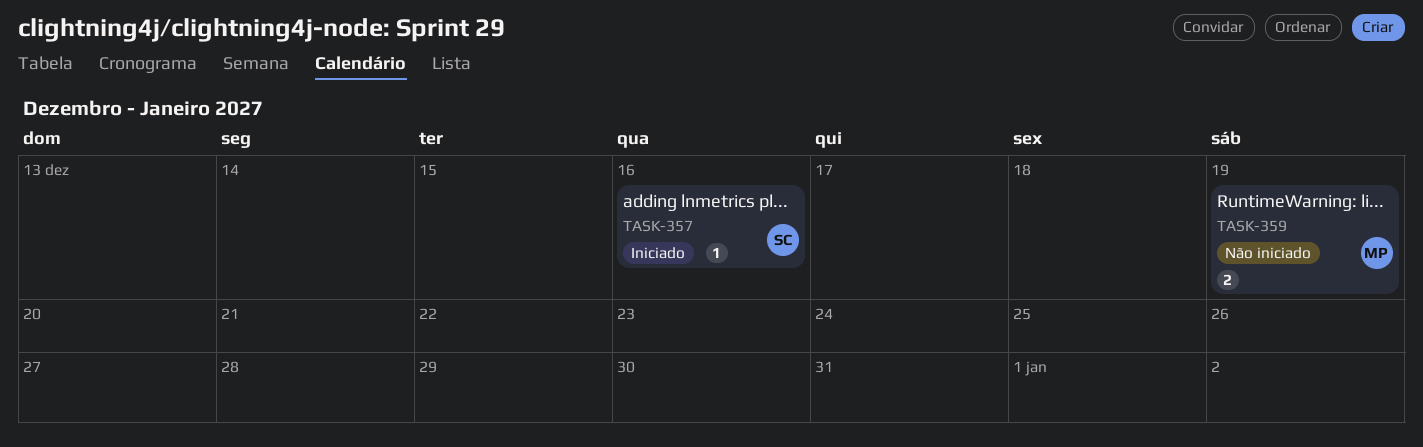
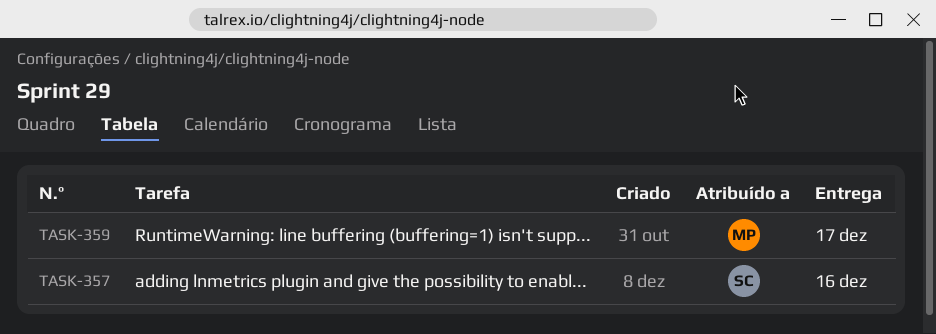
TASK-359, due: Dec 19 -> Dec 17

